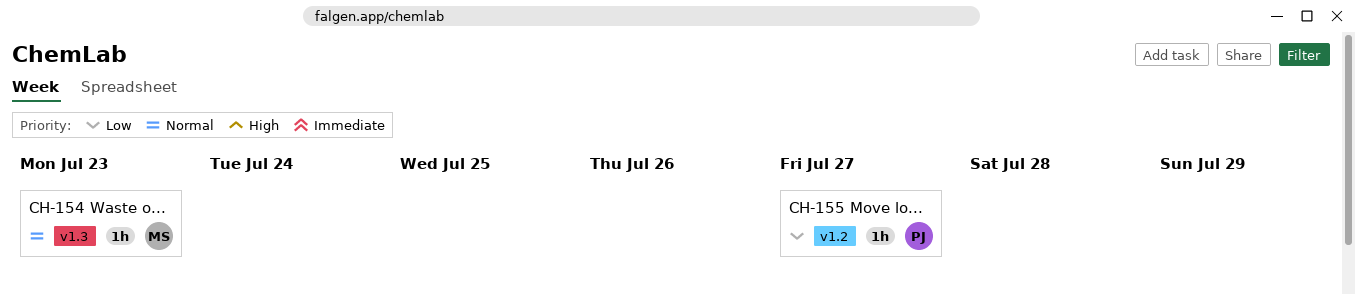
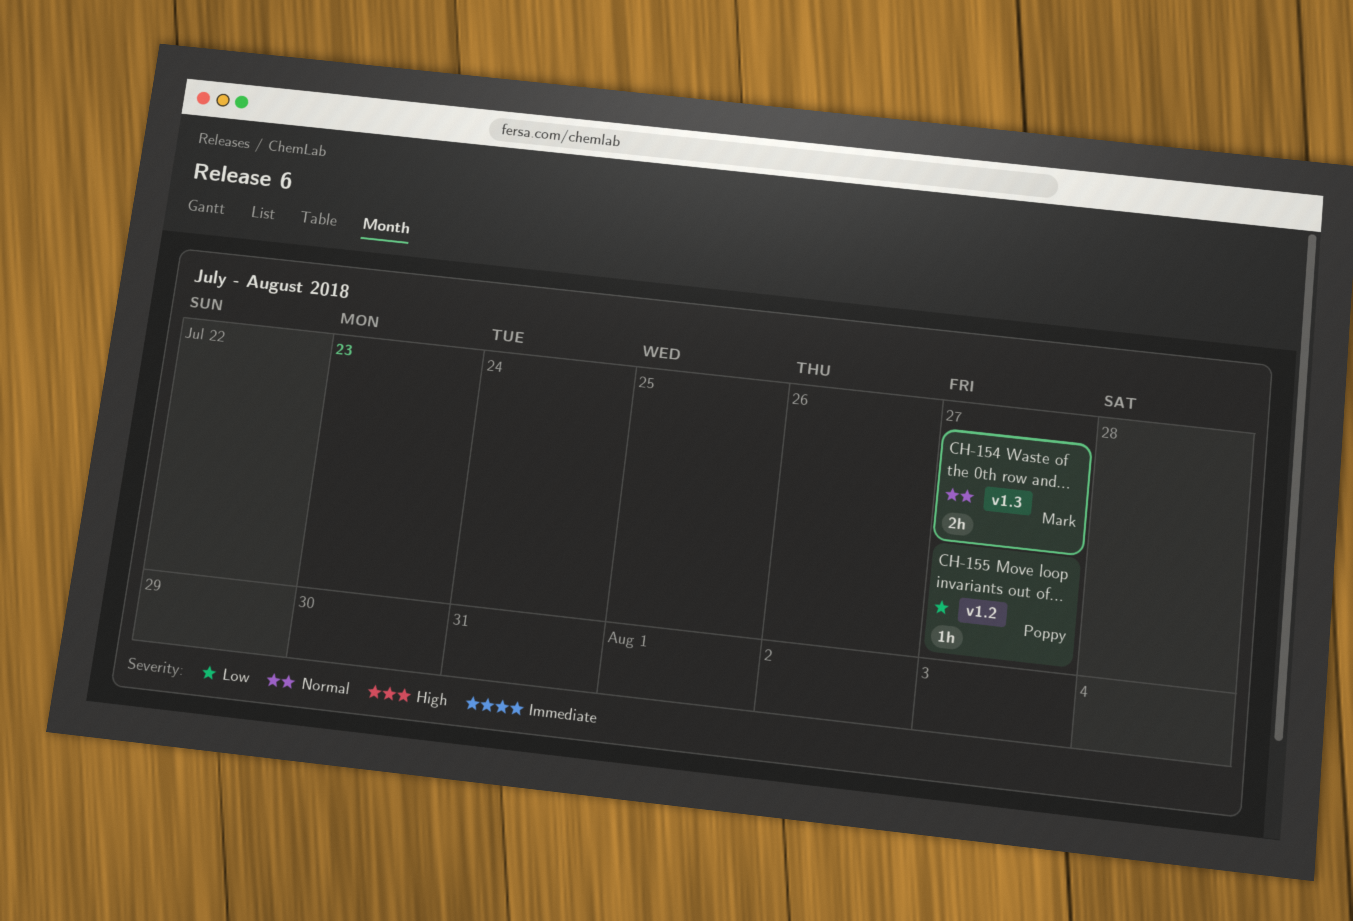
CH-154, estimate: 1h -> 2h
CH-154, due: Jul 23 -> Jul 27

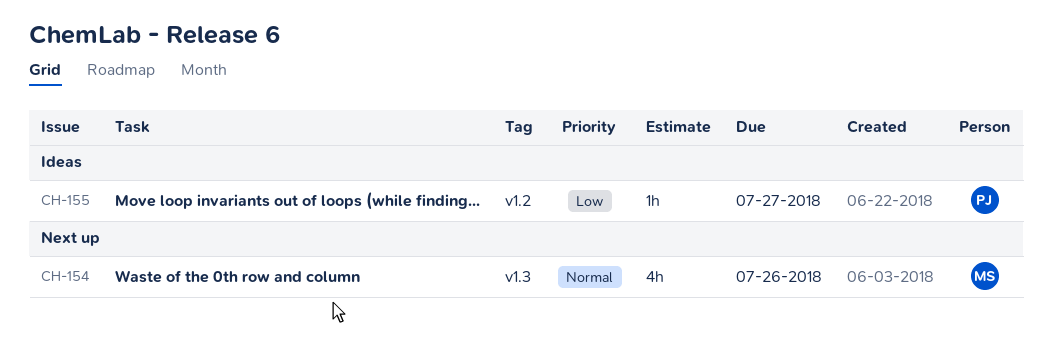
CH-154, estimate: 2h -> 4h
CH-154, due: Jul 27 -> Jul 26

